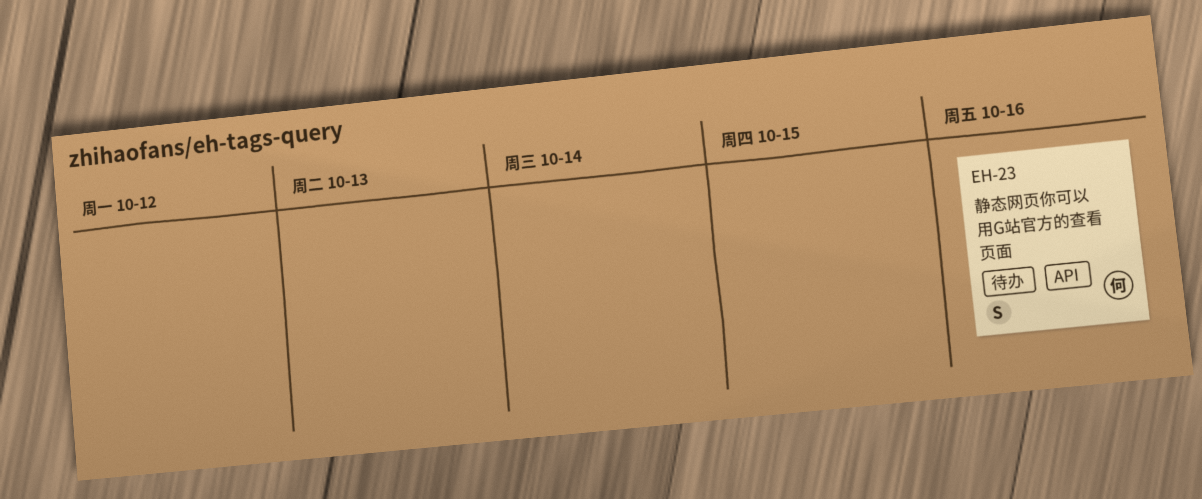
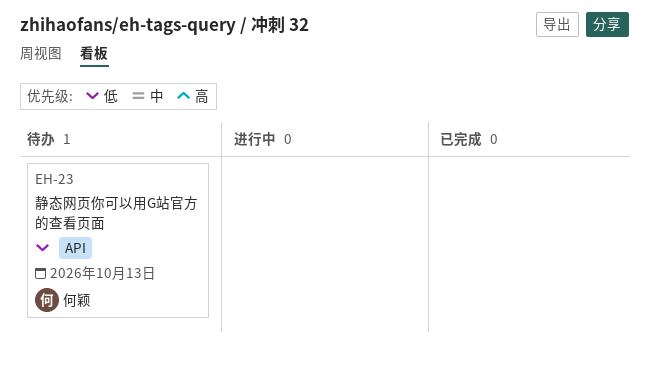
EH-23, due: Oct 16 -> Oct 13

